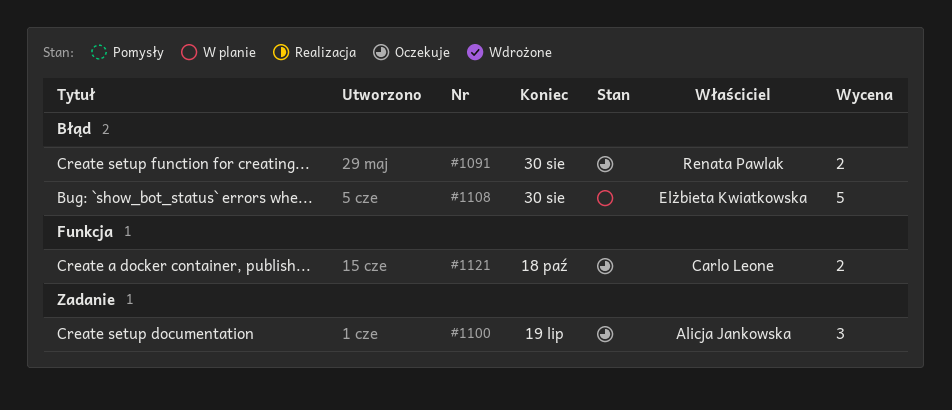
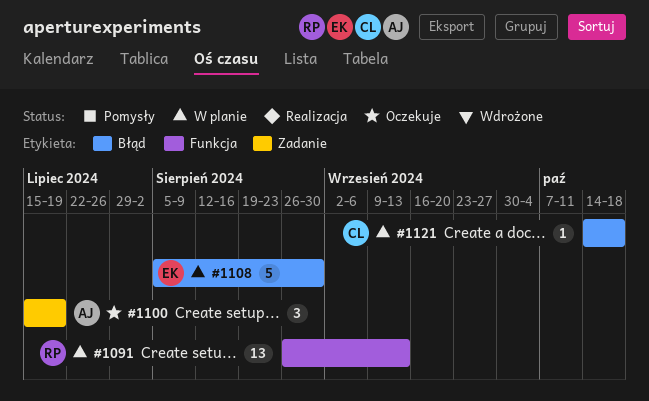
#1091, status: Oczekuje -> W planie
#1091, label: Błąd -> Funkcja
#1091, estimate: 2 -> 13
#1091, due: Aug 30 -> Sep 13
#1121, status: Oczekuje -> W planie
#1121, label: Funkcja -> Błąd
#1121, estimate: 2 -> 1

